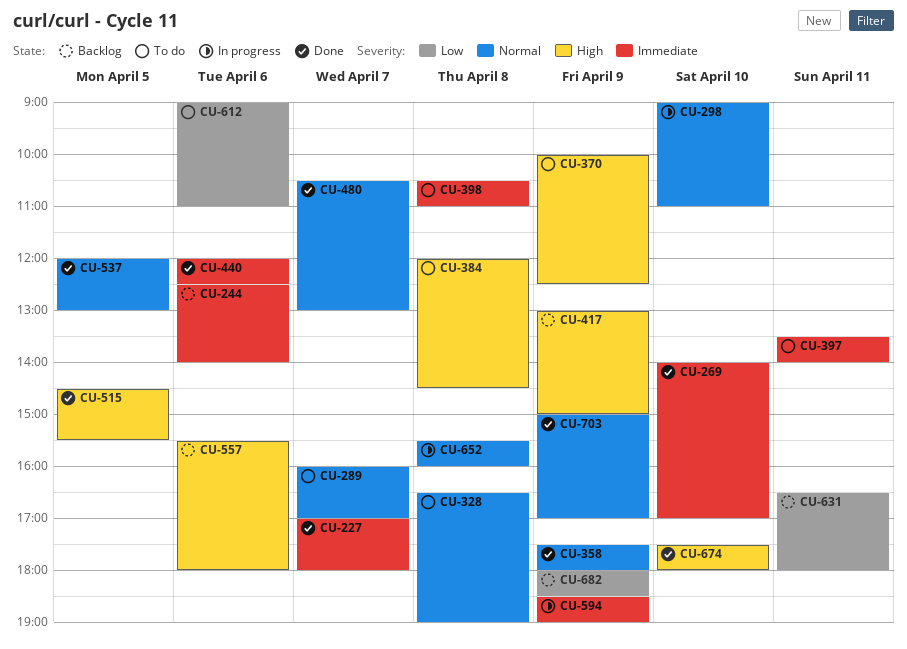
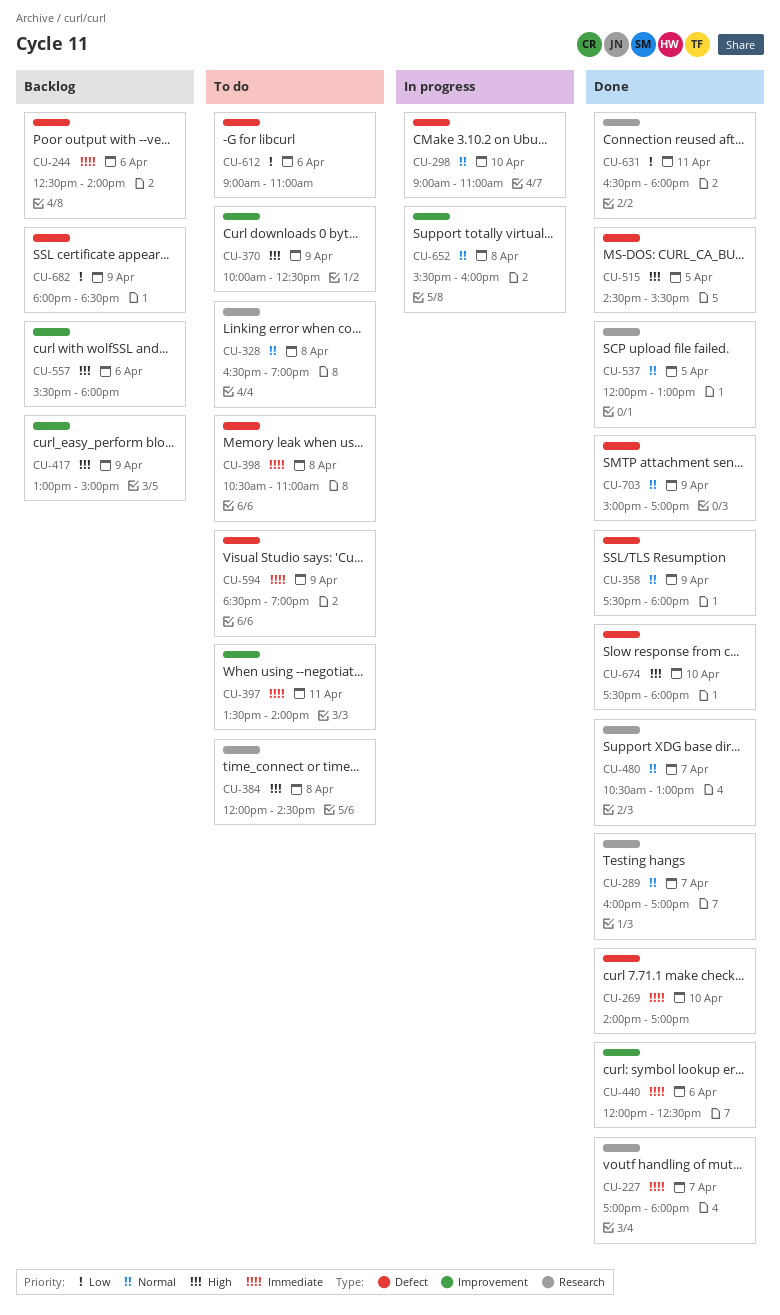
CU-289, status: To do -> Done
CU-594, status: In progress -> To do
CU-631, status: Backlog -> Done

